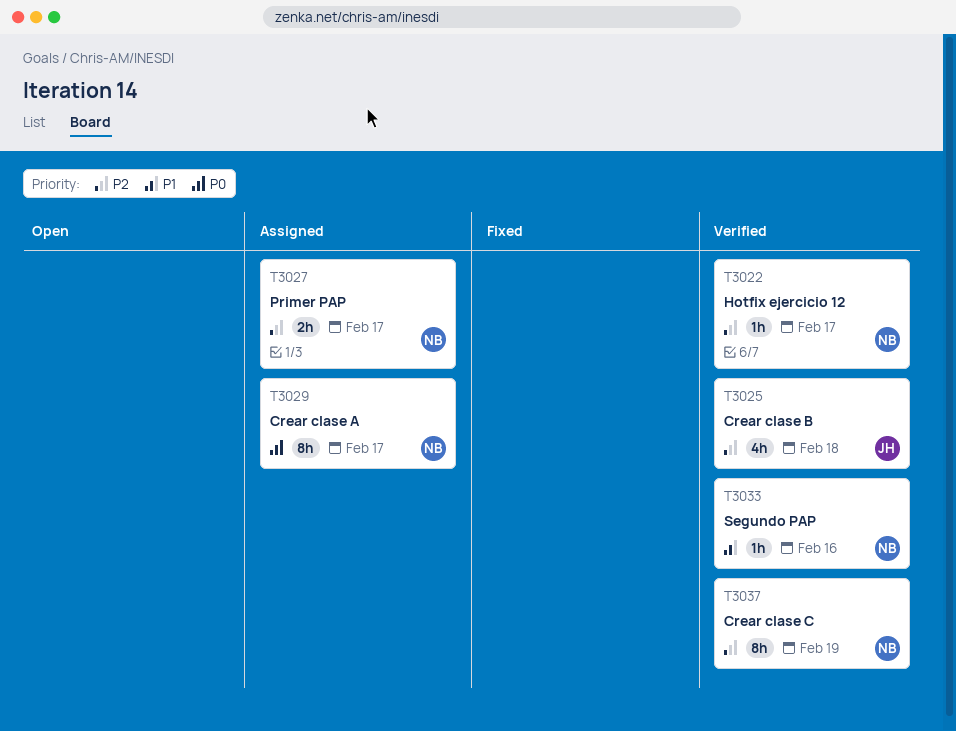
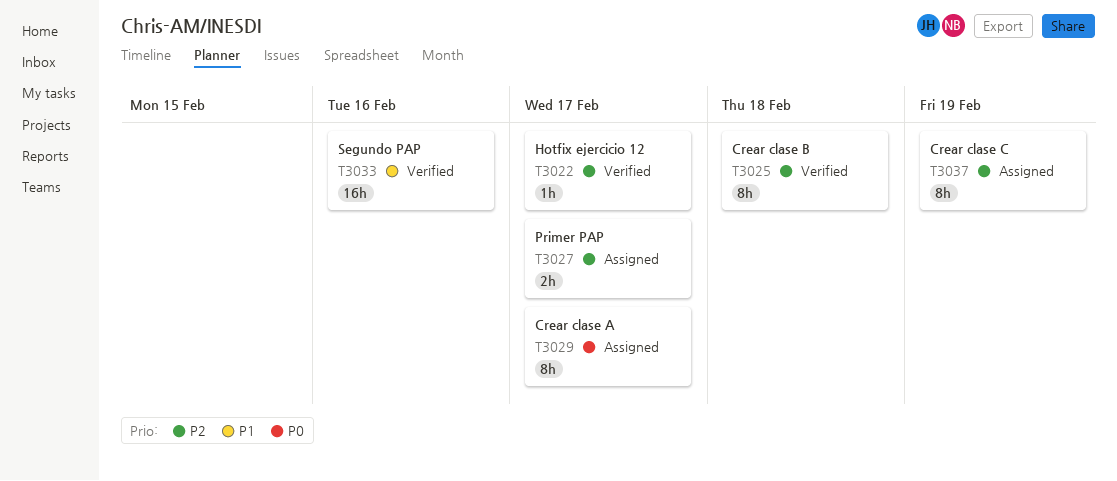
T3025, estimate: 4h -> 8h
T3033, estimate: 1h -> 16h
T3037, status: Verified -> Assigned

